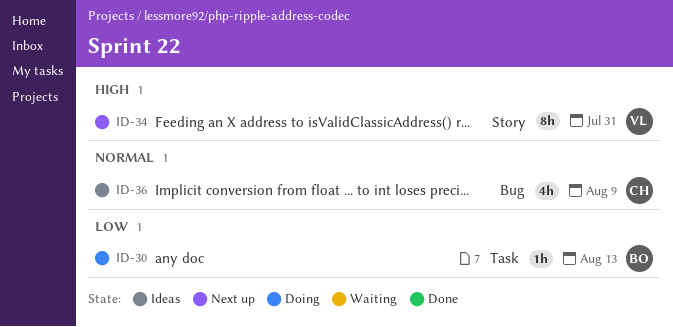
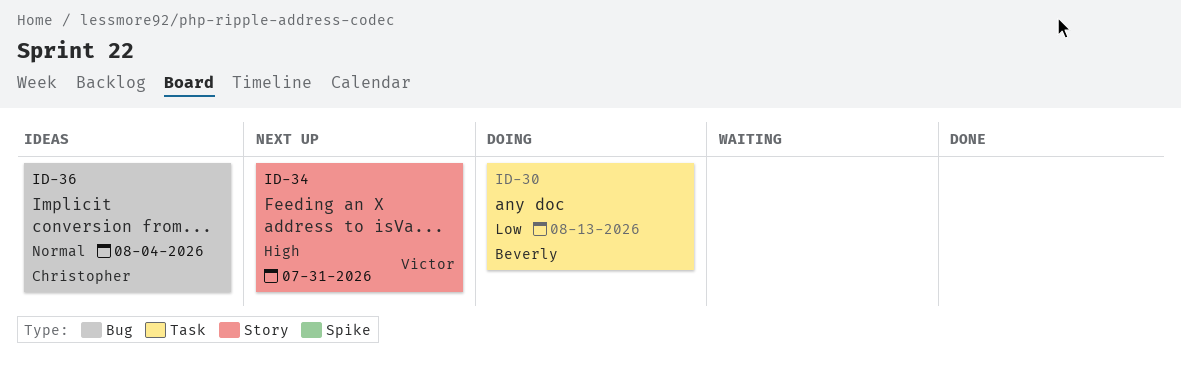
ID-36, due: Aug 9 -> Aug 4

